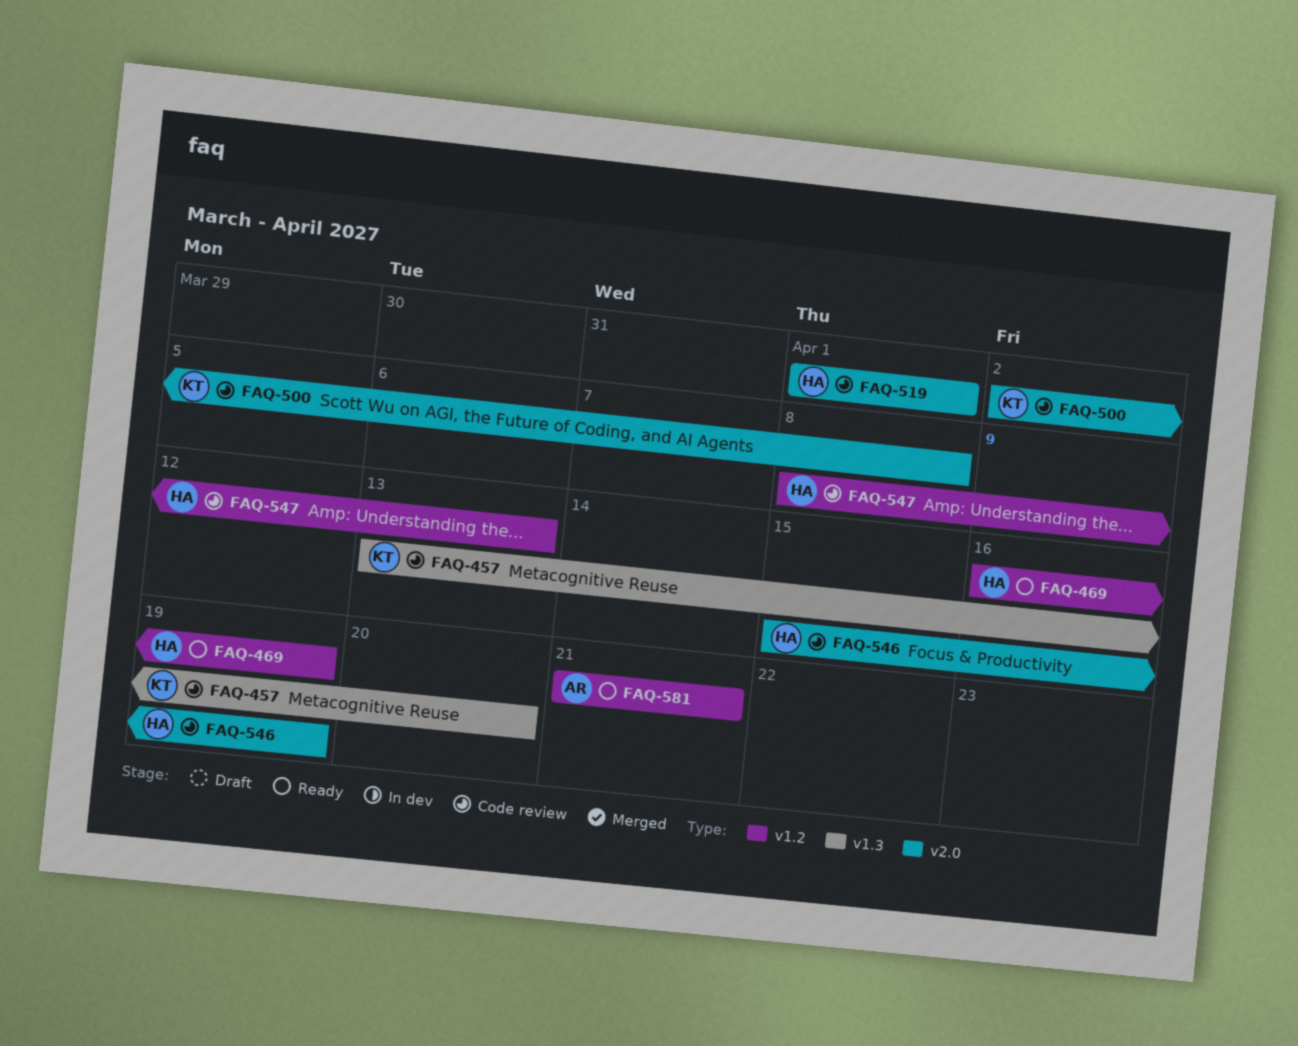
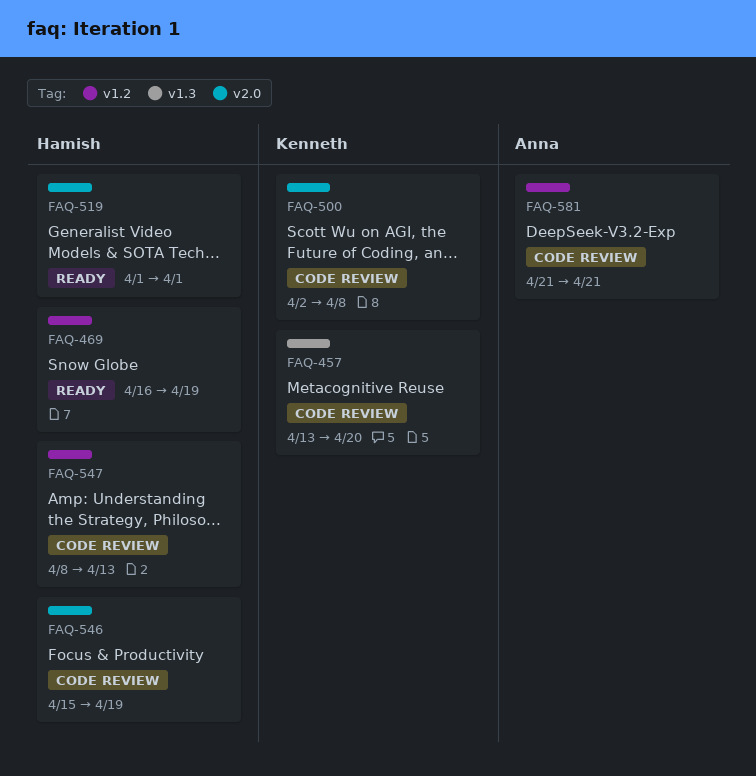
FAQ-519, status: Code review -> Ready
FAQ-581, status: Ready -> Code review

